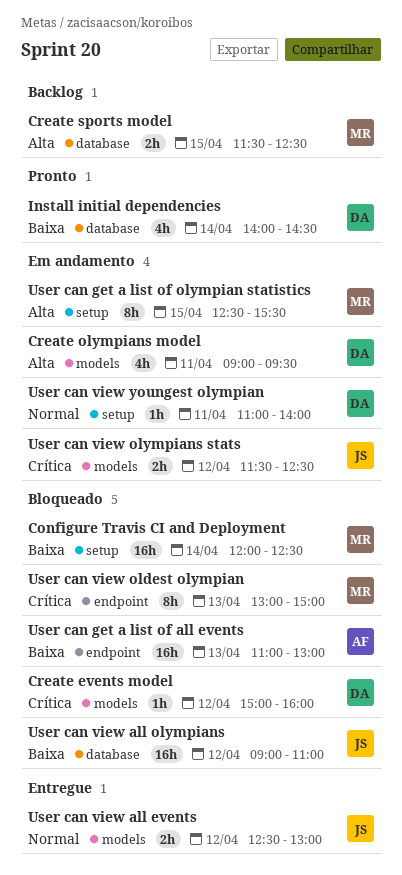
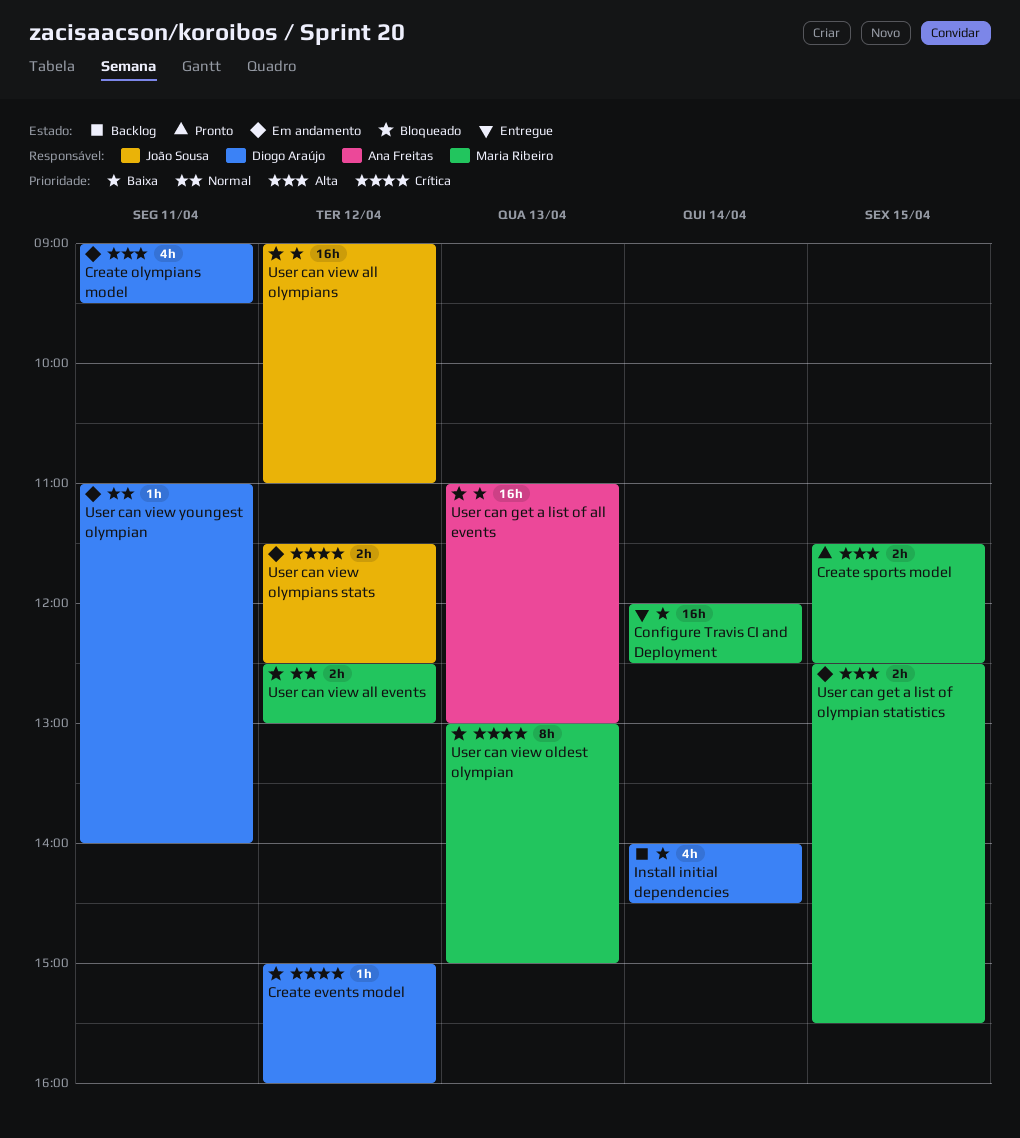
Configure Travis CI and Deployment, status: Bloqueado -> Entregue
Create sports model, status: Backlog -> Pronto
Install initial dependencies, status: Pronto -> Backlog
User can get a list of olympian statistics, estimate: 8h -> 2h
User can view all events, status: Entregue -> Bloqueado
User can view all events, owner: João Sousa -> Maria Ribeiro

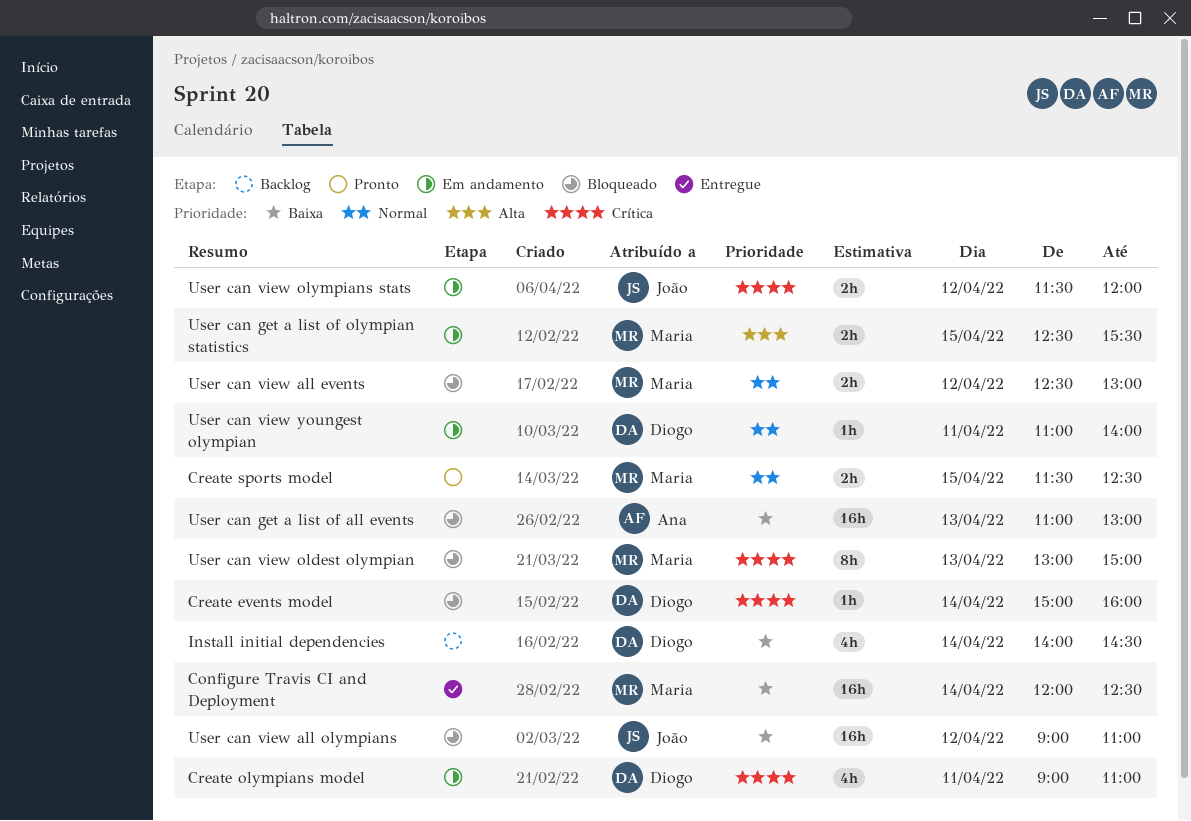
Create events model, day: Apr 12 -> Apr 14
Create olympians model, priority: Alta -> Crítica
Create olympians model, ends: 09:30 -> 11:00
Create sports model, priority: Alta -> Normal
User can view olympians stats, ends: 12:30 -> 12:00

